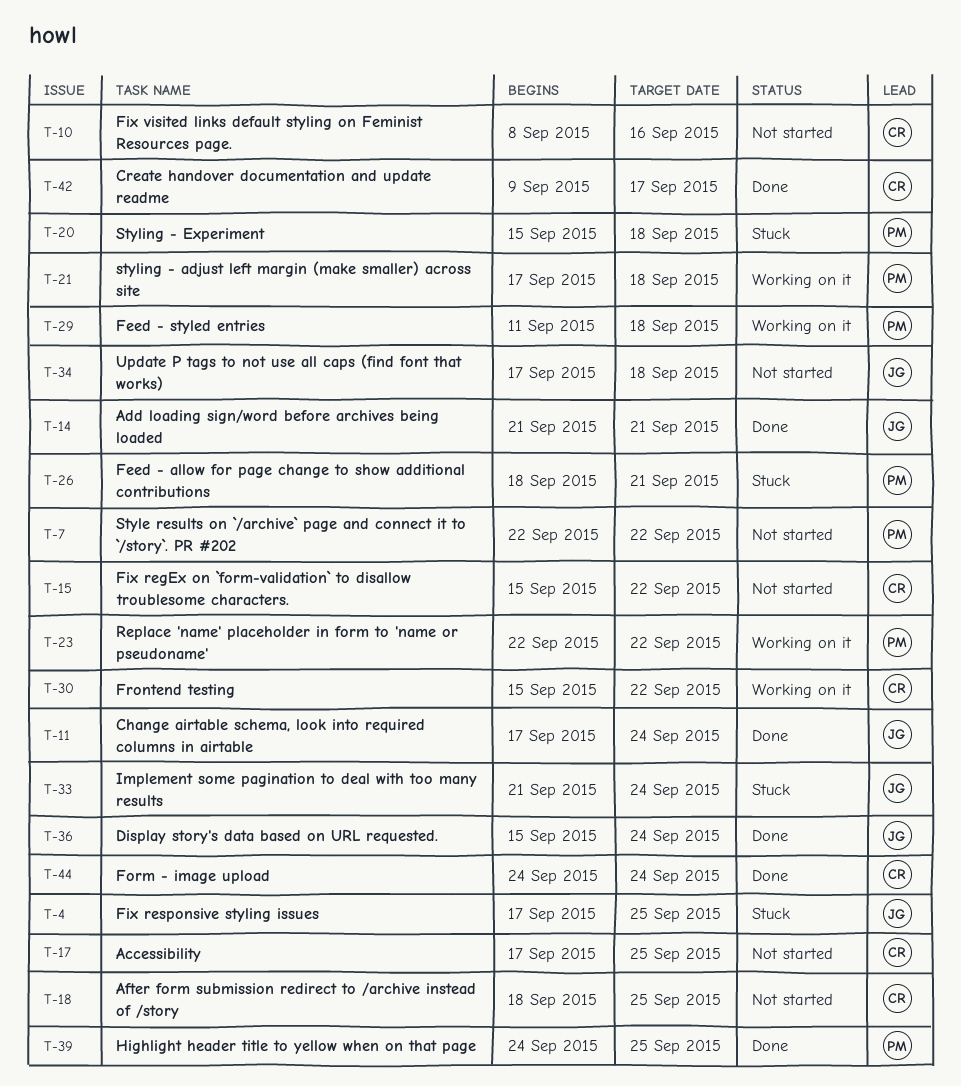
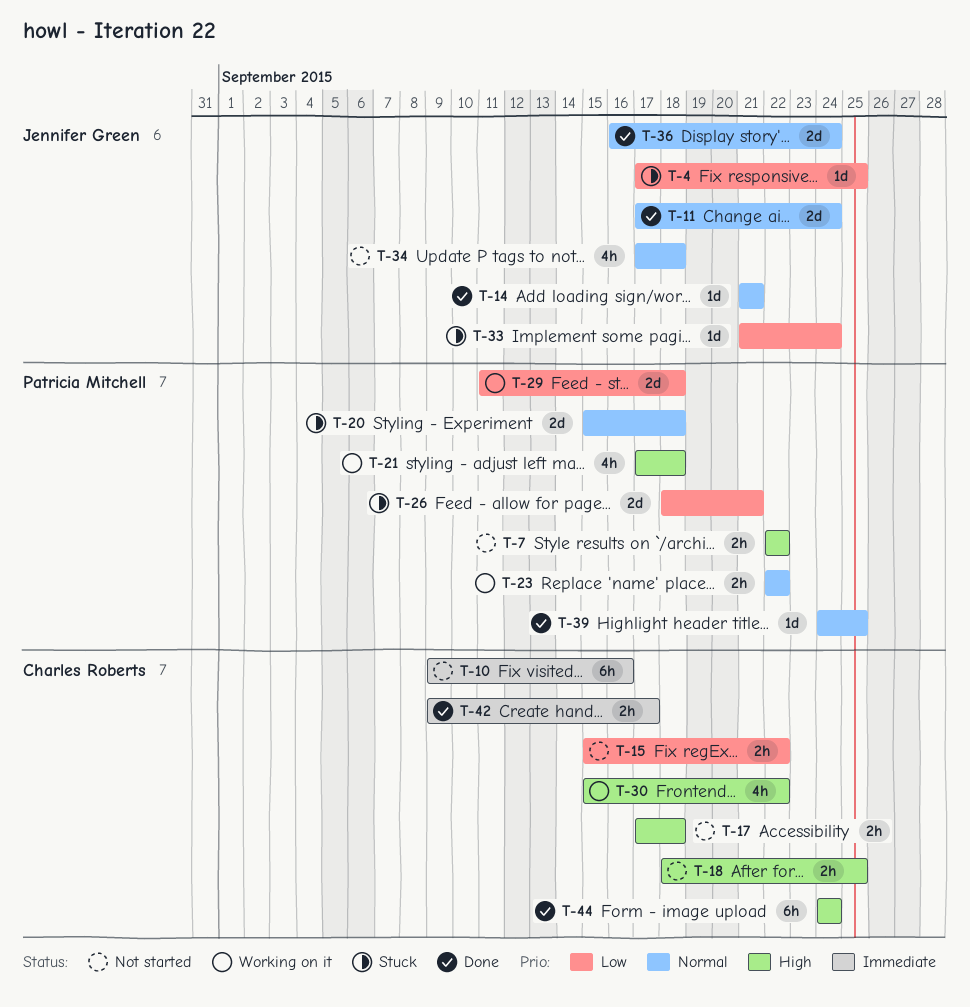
T-10, start: Sep 8 -> Sep 9
T-17, due: Sep 25 -> Sep 18
T-36, start: Sep 15 -> Sep 16

